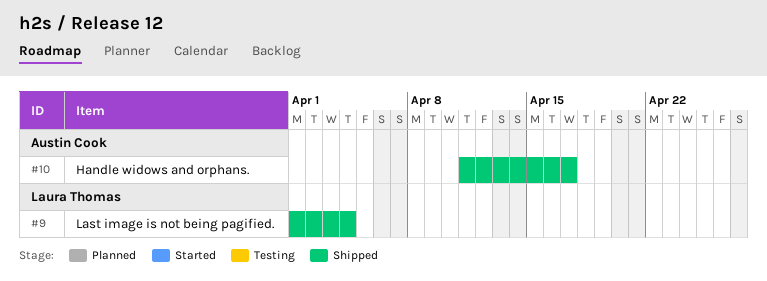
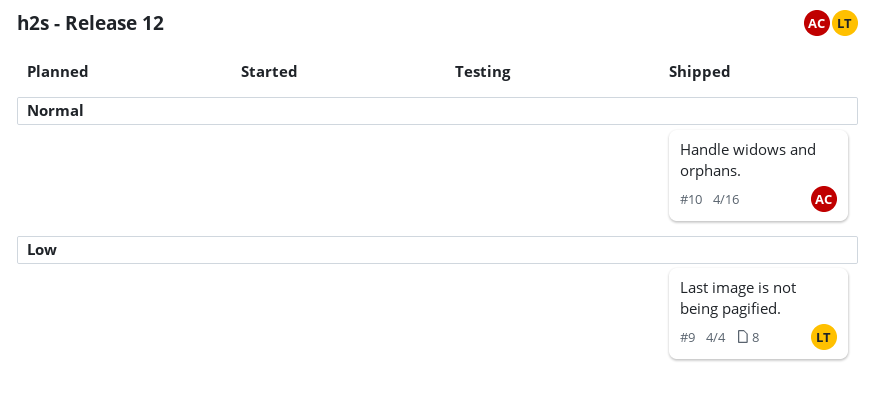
#10, due: Apr 17 -> Apr 16

